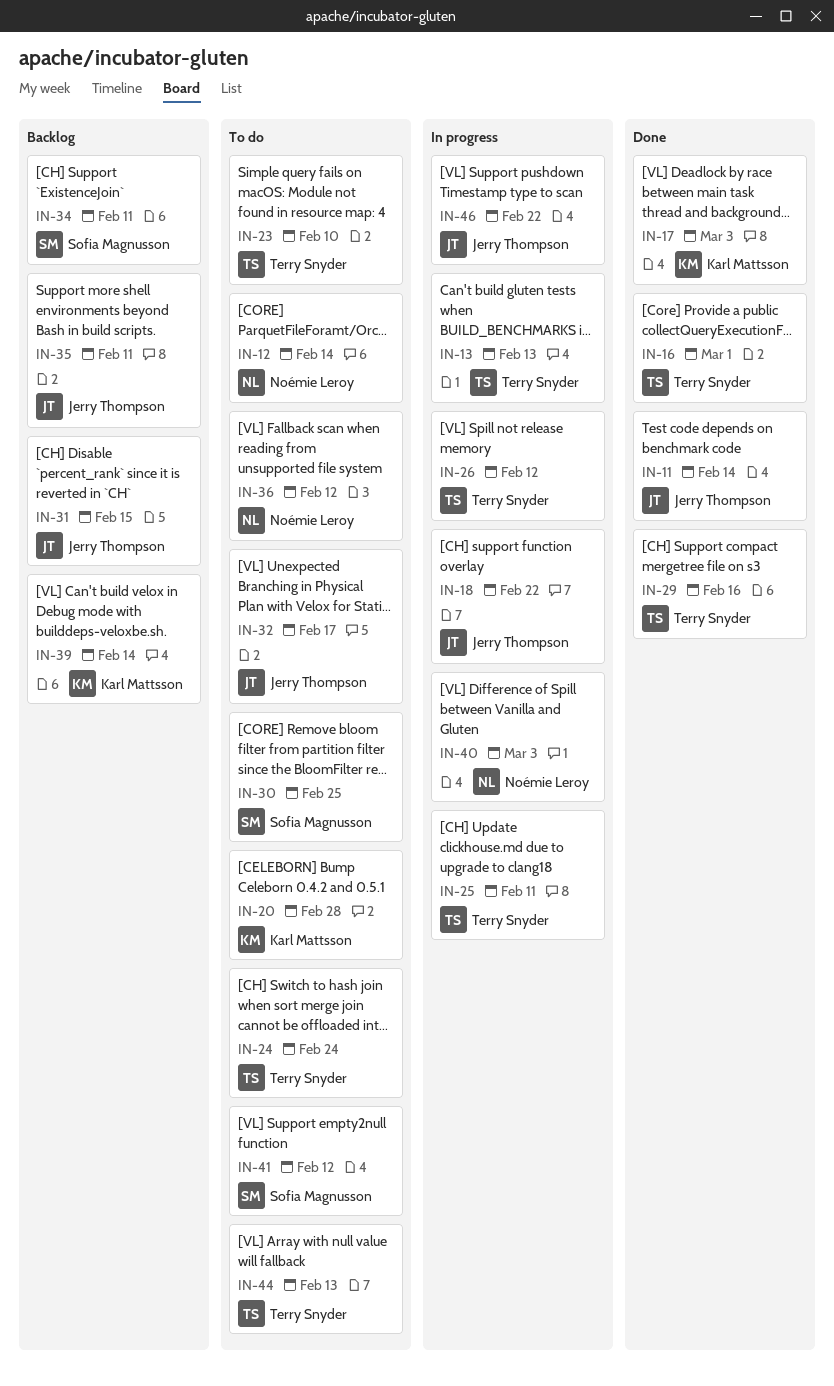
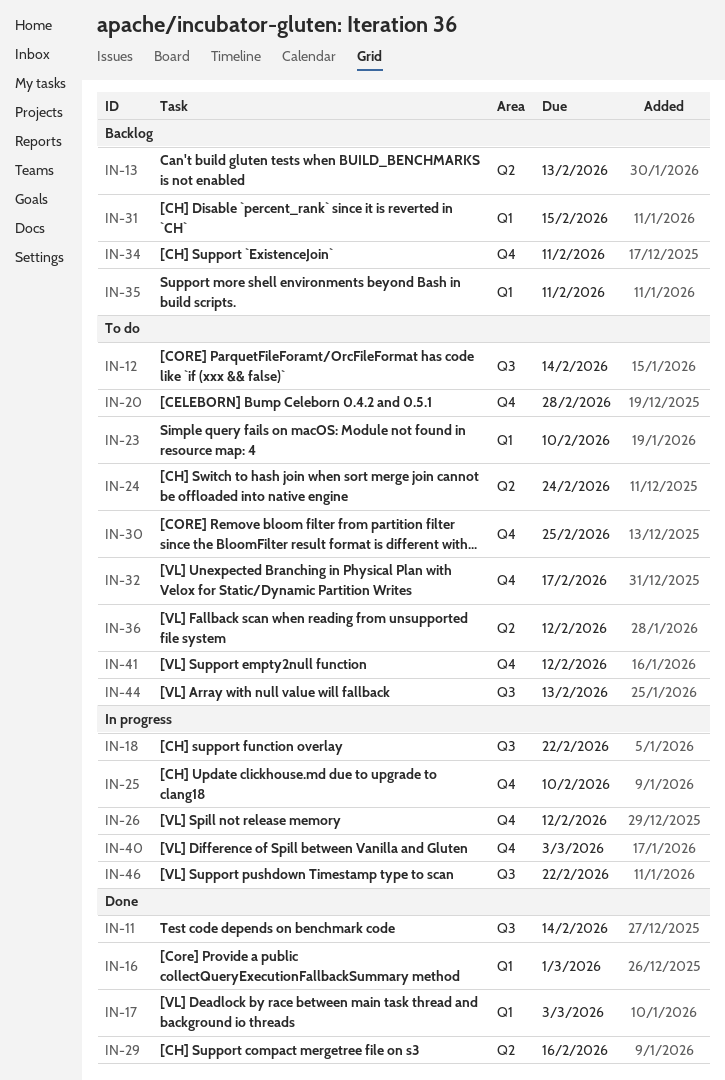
IN-13, status: In progress -> Backlog
IN-25, due: Feb 11 -> Feb 10
IN-39: present -> none

